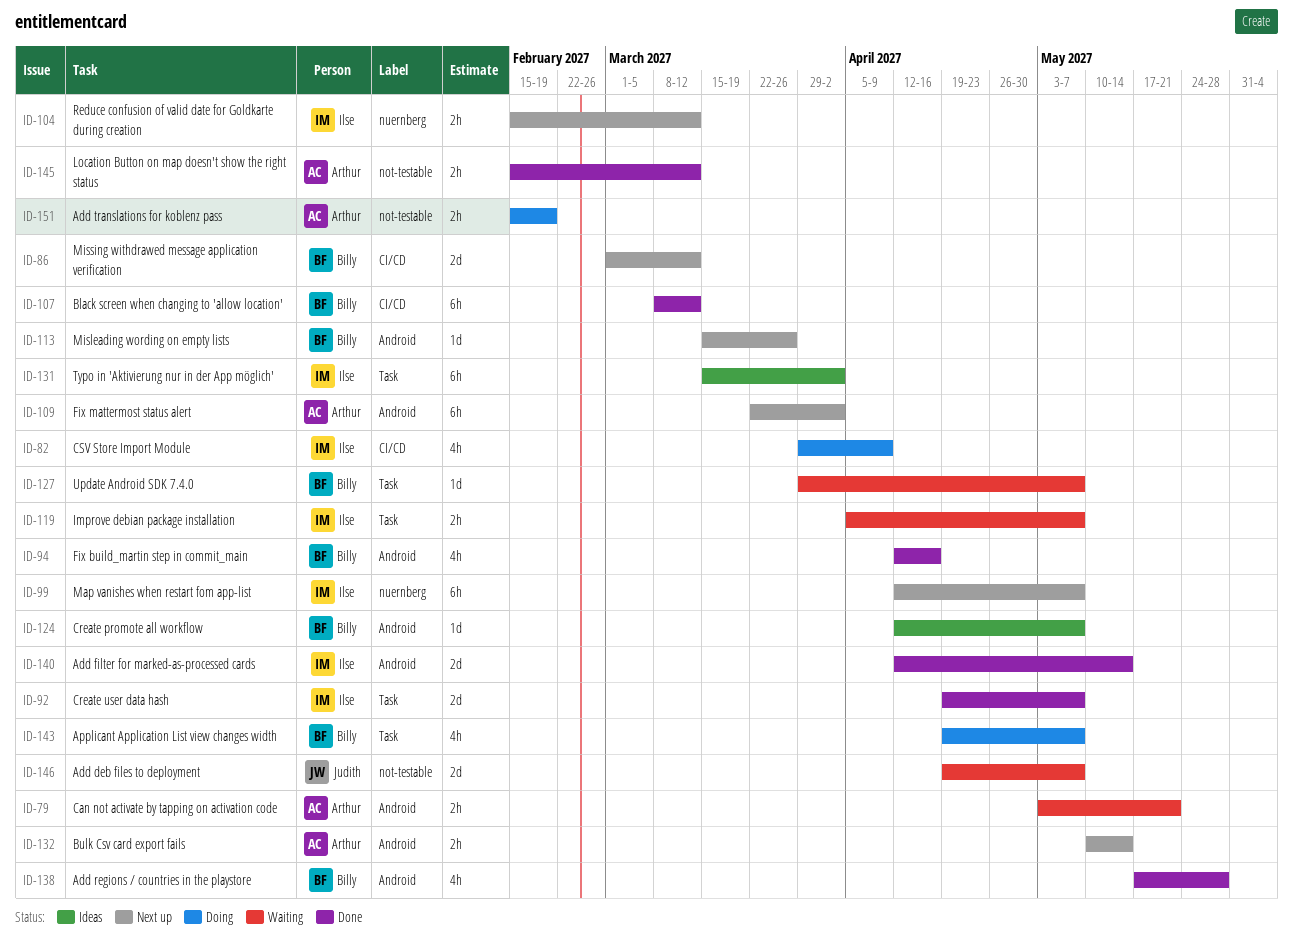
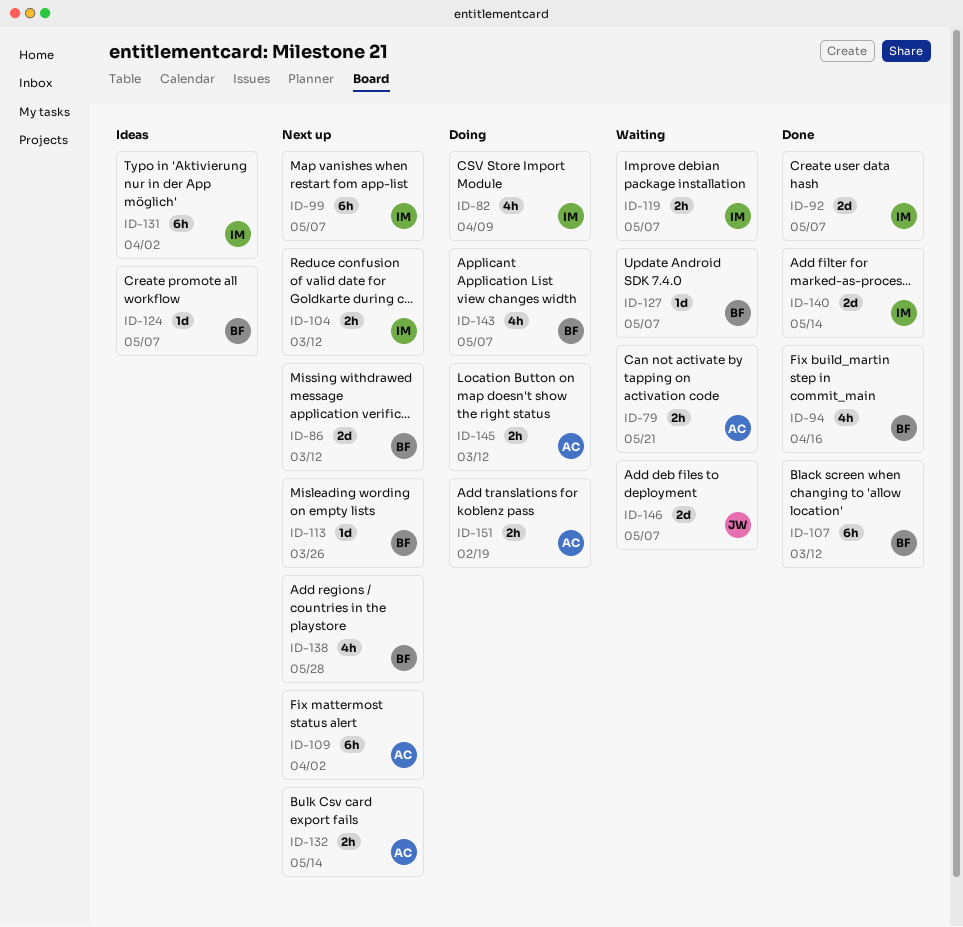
ID-138, status: Done -> Next up
ID-145, status: Done -> Doing

